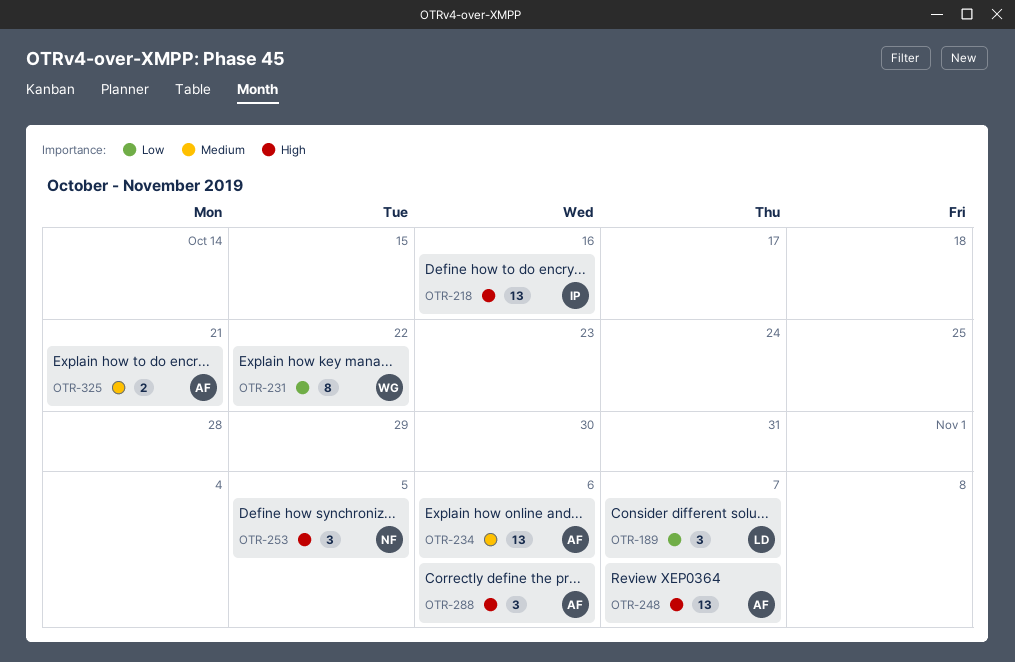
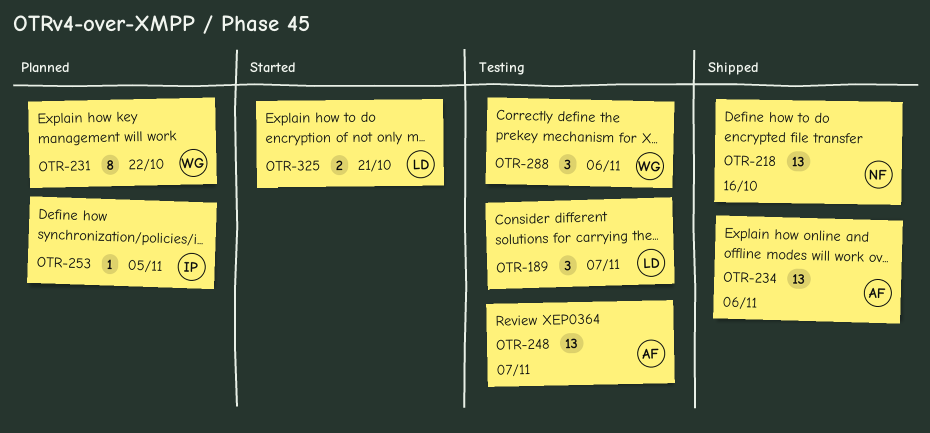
OTR-218, owner: IP -> NF
OTR-253, owner: NF -> IP
OTR-253, estimate: 3 -> 1
OTR-288, owner: AF -> WG
OTR-325, owner: AF -> LD

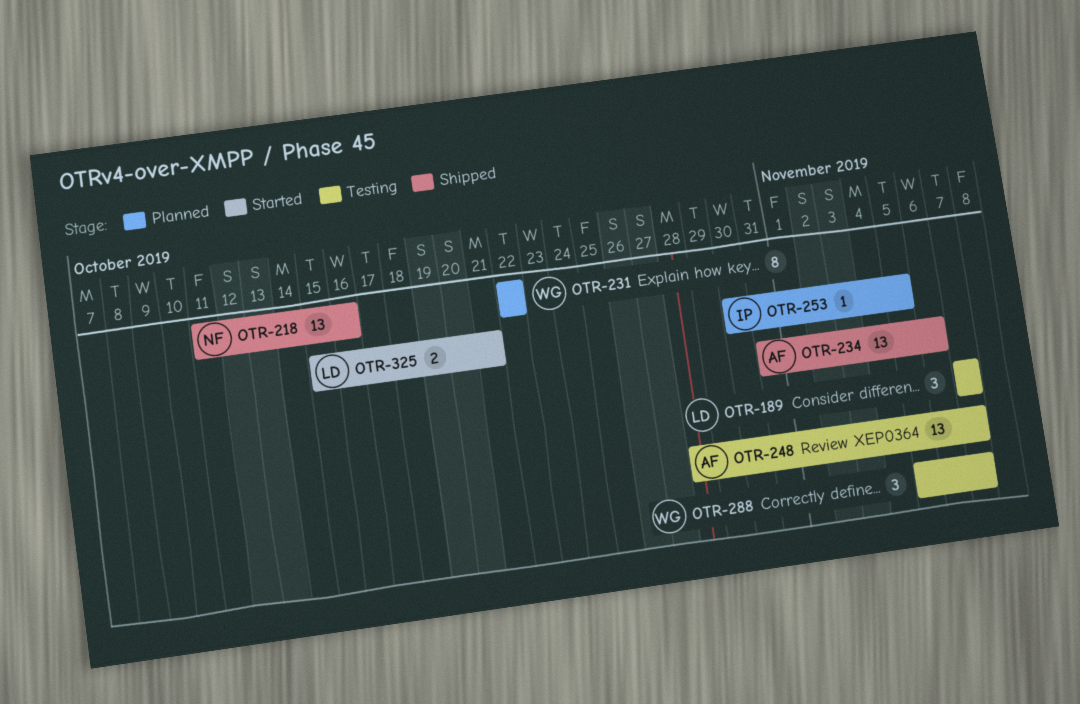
OTR-288, due: Nov 6 -> Nov 7

